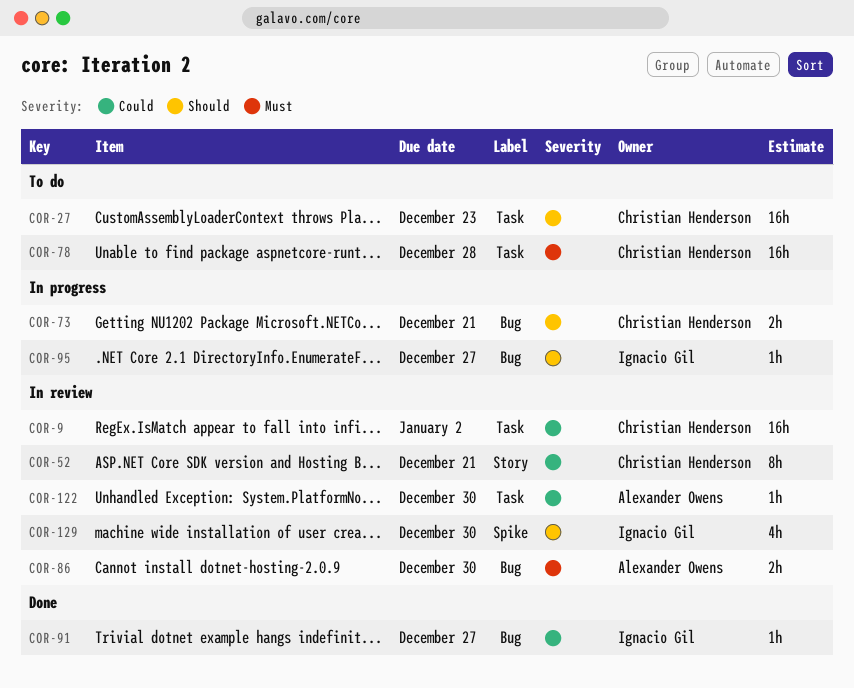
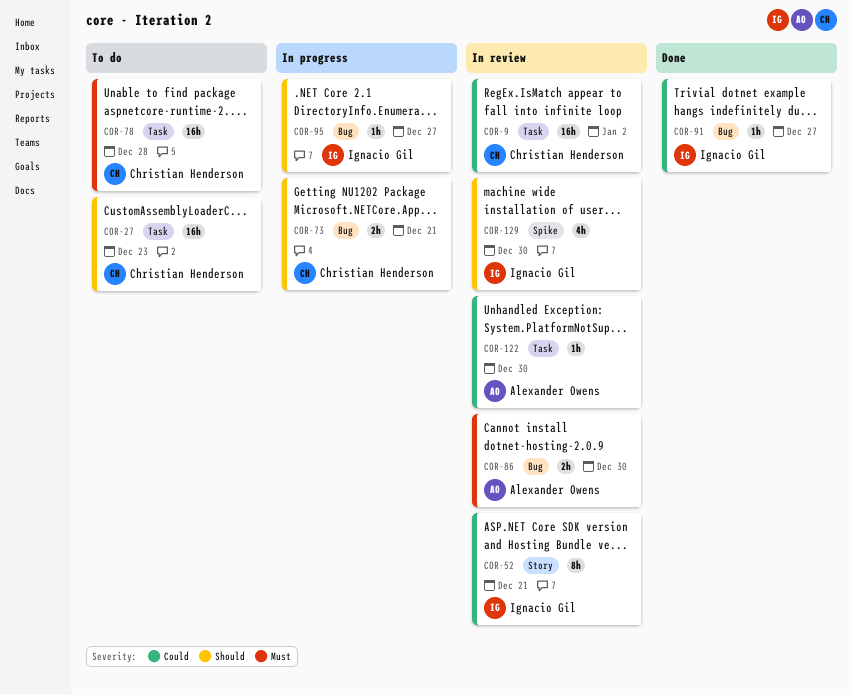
COR-52, owner: Christian Henderson -> Ignacio Gil

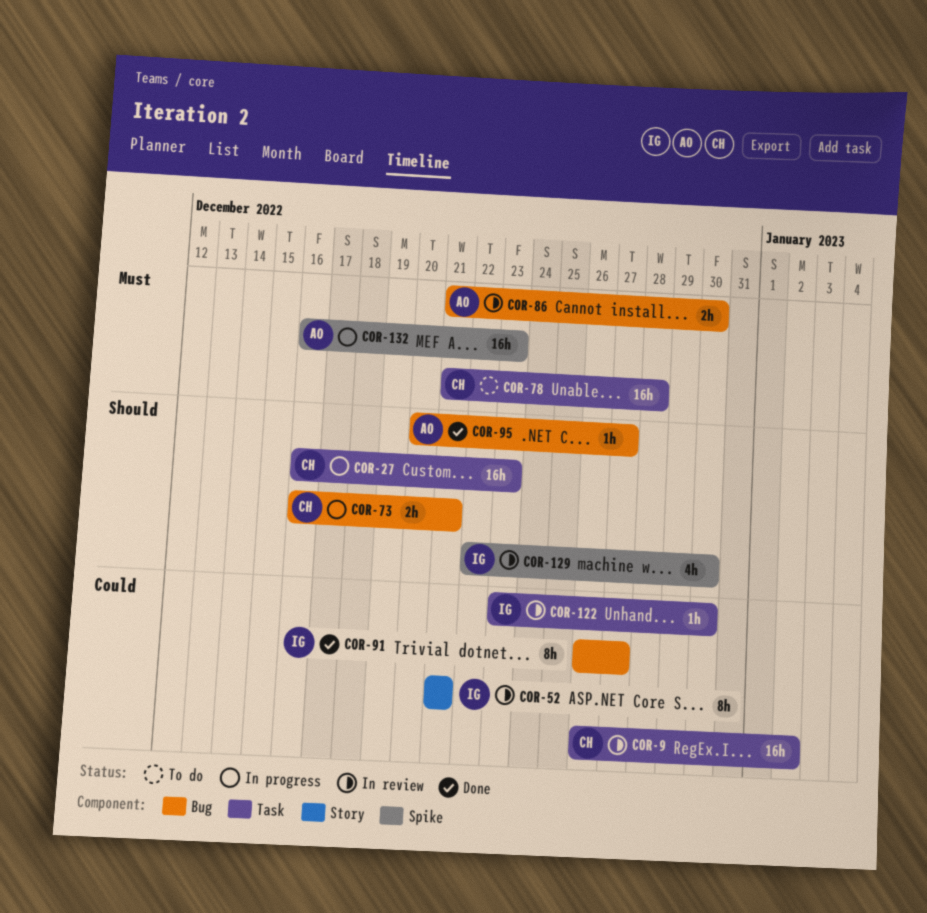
COR-27, status: To do -> In progress
COR-91, estimate: 1h -> 8h
COR-95, status: In progress -> Done
COR-95, owner: Ignacio Gil -> Alexander Owens
COR-122, owner: Alexander Owens -> Ignacio Gil
COR-132: none -> present

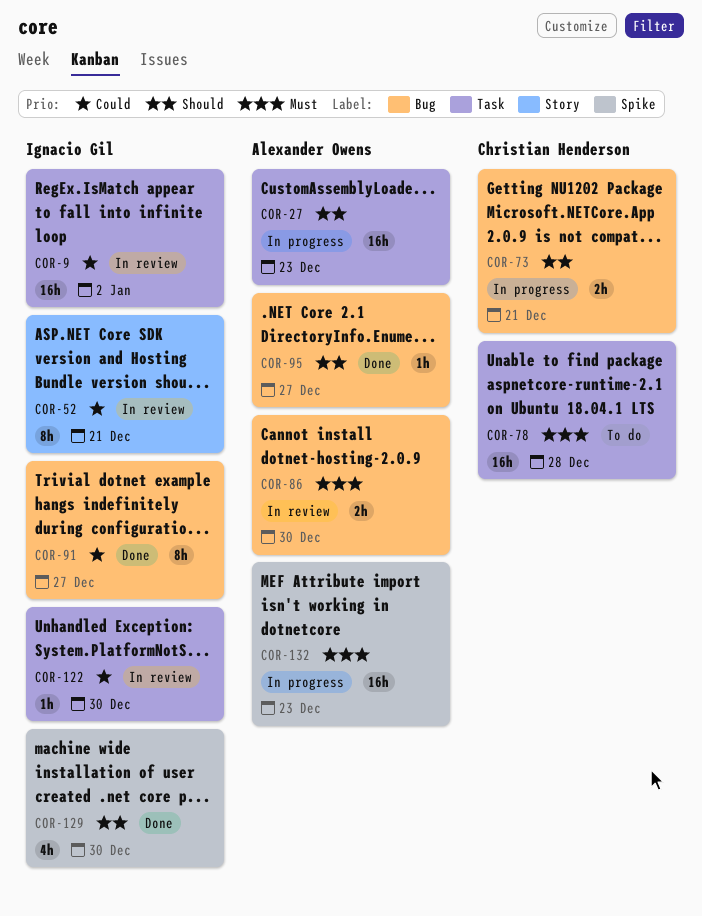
COR-9, owner: Christian Henderson -> Ignacio Gil
COR-27, owner: Christian Henderson -> Alexander Owens
COR-129, status: In review -> Done

